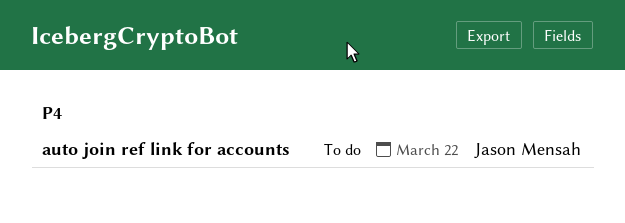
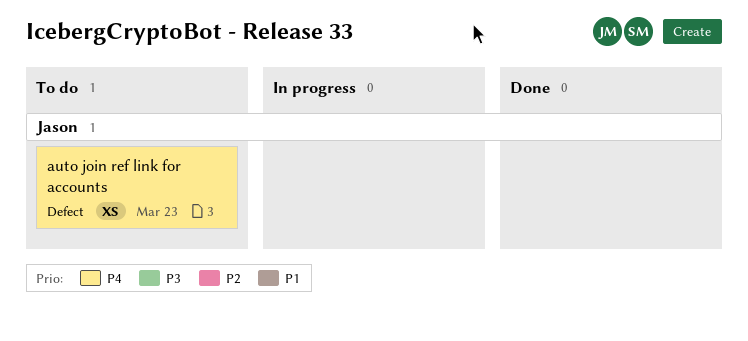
auto join ref link for accounts, due: Mar 22 -> Mar 23

